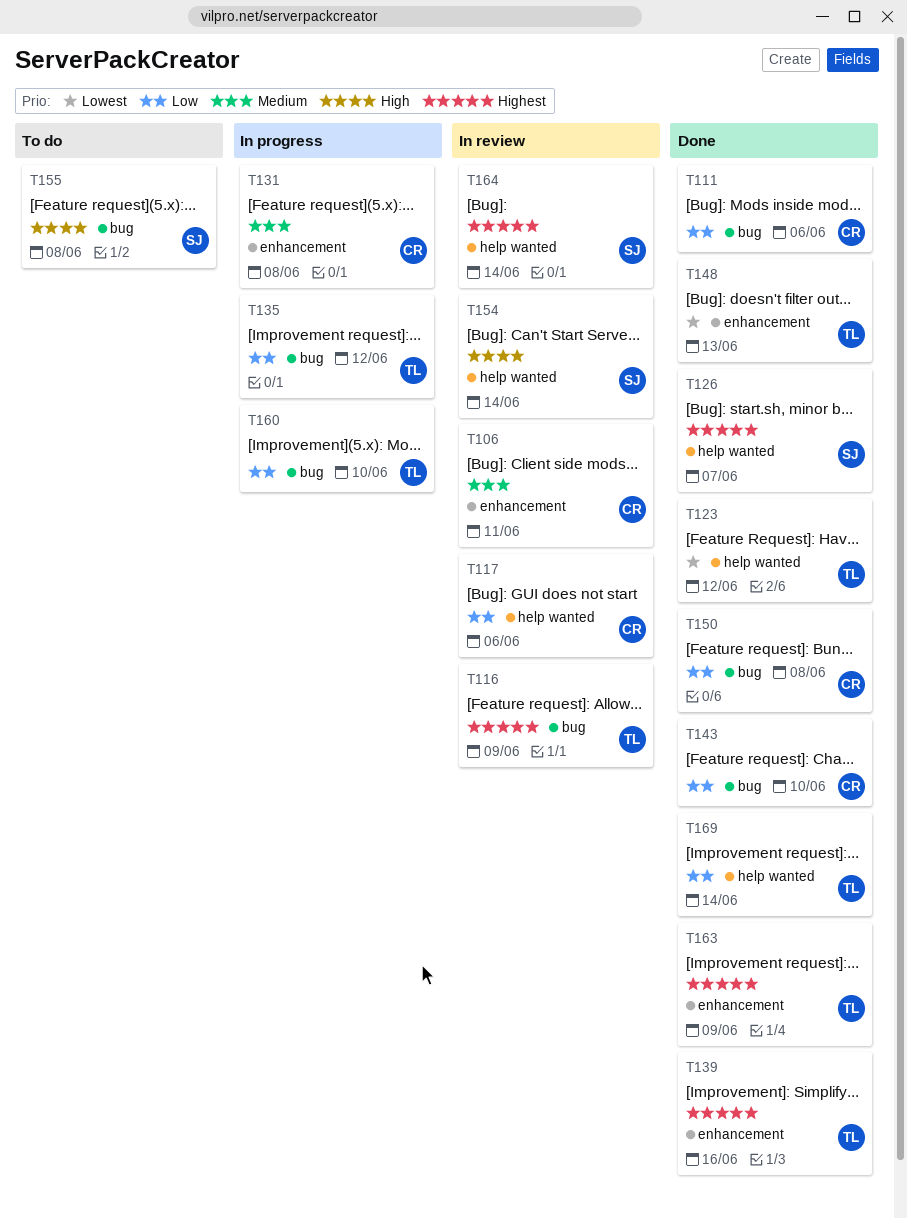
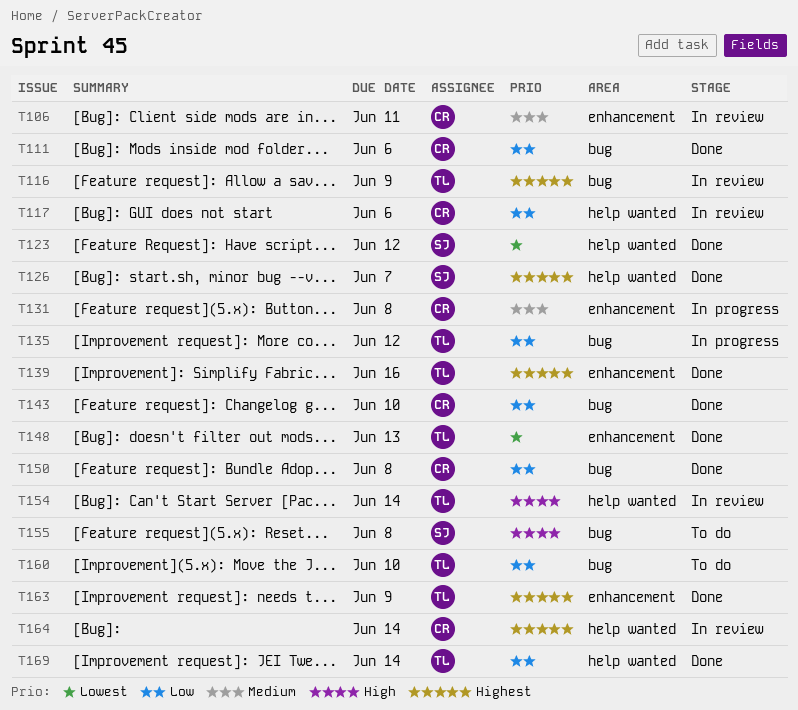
T123, owner: TL -> SJ
T154, owner: SJ -> TL
T160, status: In progress -> To do
T164, owner: SJ -> CR

